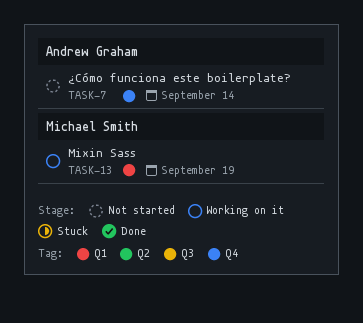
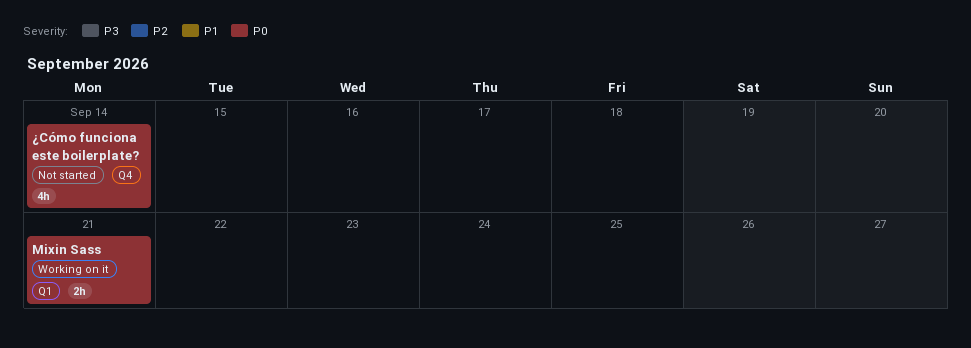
Mixin Sass, due: Sep 19 -> Sep 21

